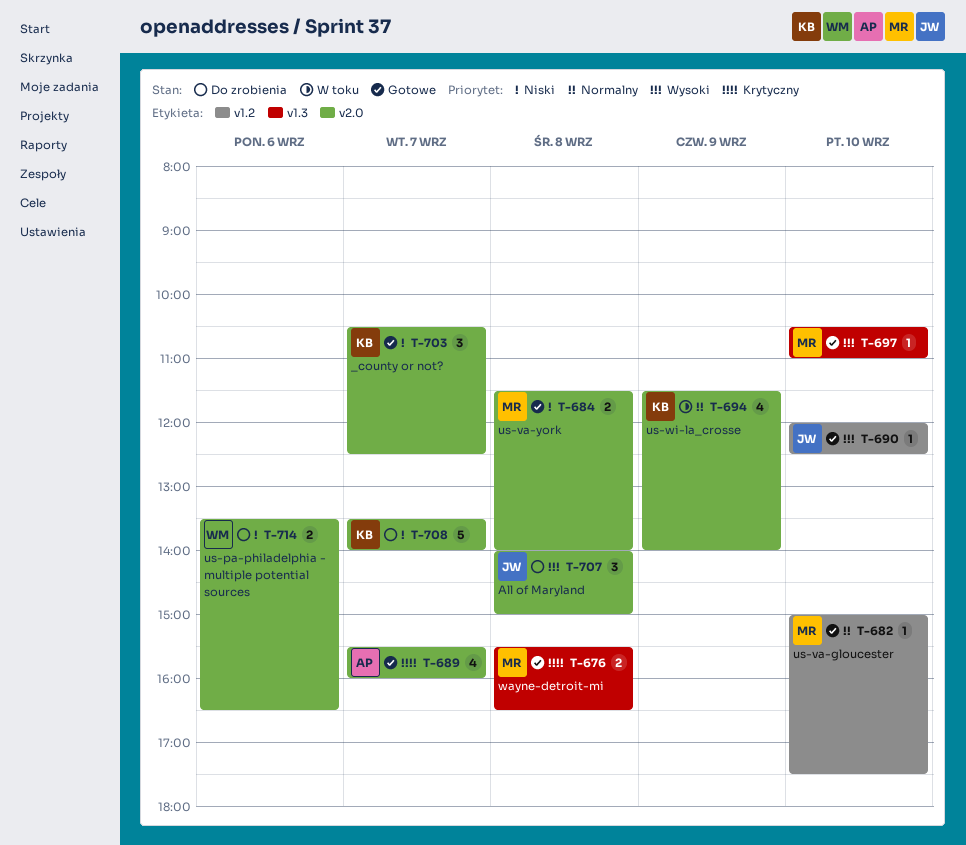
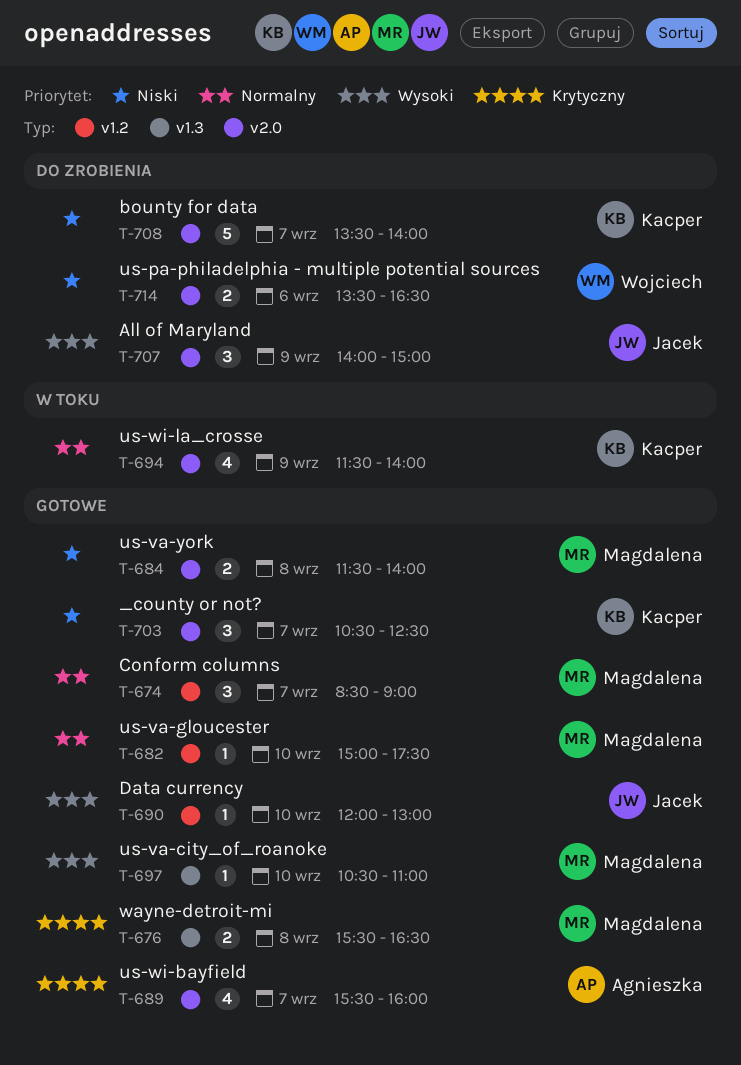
T-674: none -> present
T-690, ends: 12:30 -> 13:00
T-707, day: Sep 8 -> Sep 9

